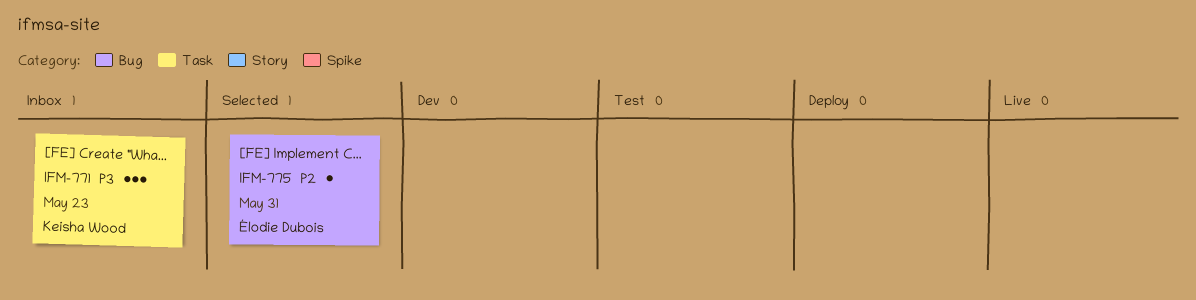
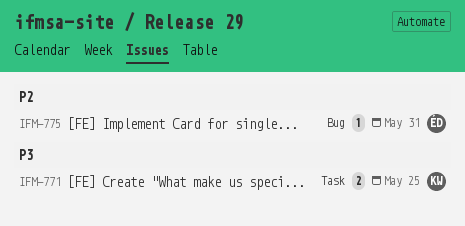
IFM-771, estimate: 3 -> 2
IFM-771, due: May 23 -> May 25

